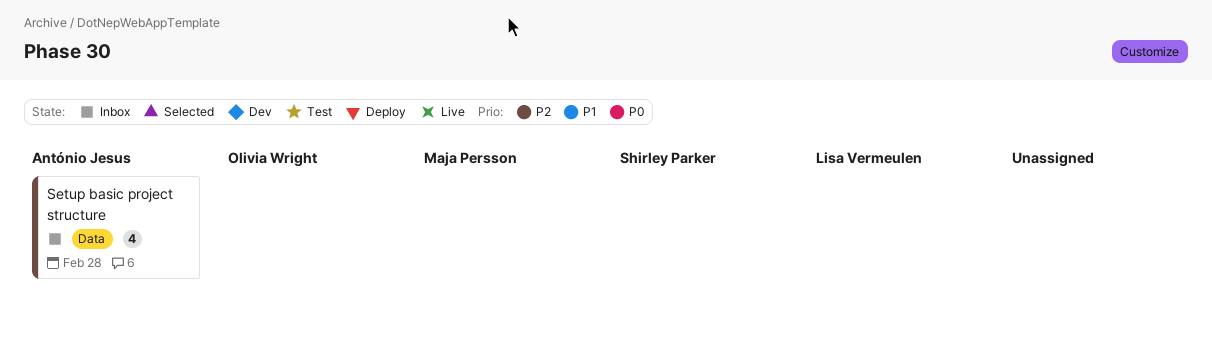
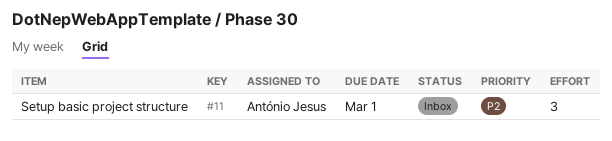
Setup basic project structure, estimate: 4 -> 3
Setup basic project structure, due: Feb 28 -> Mar 1

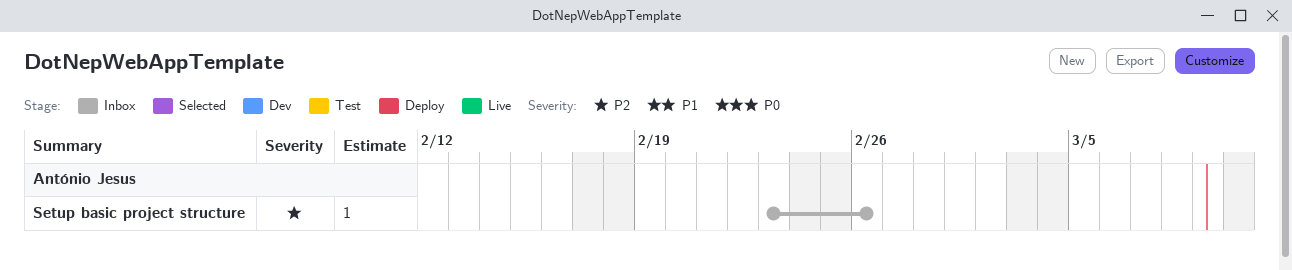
Setup basic project structure, estimate: 3 -> 1
Setup basic project structure, due: Mar 1 -> Feb 26

